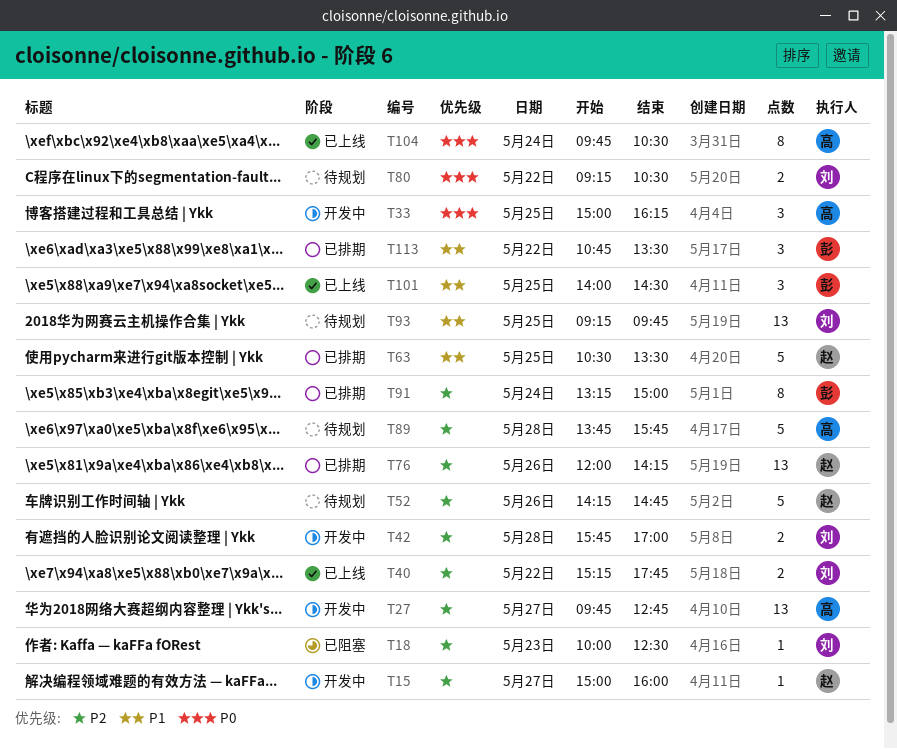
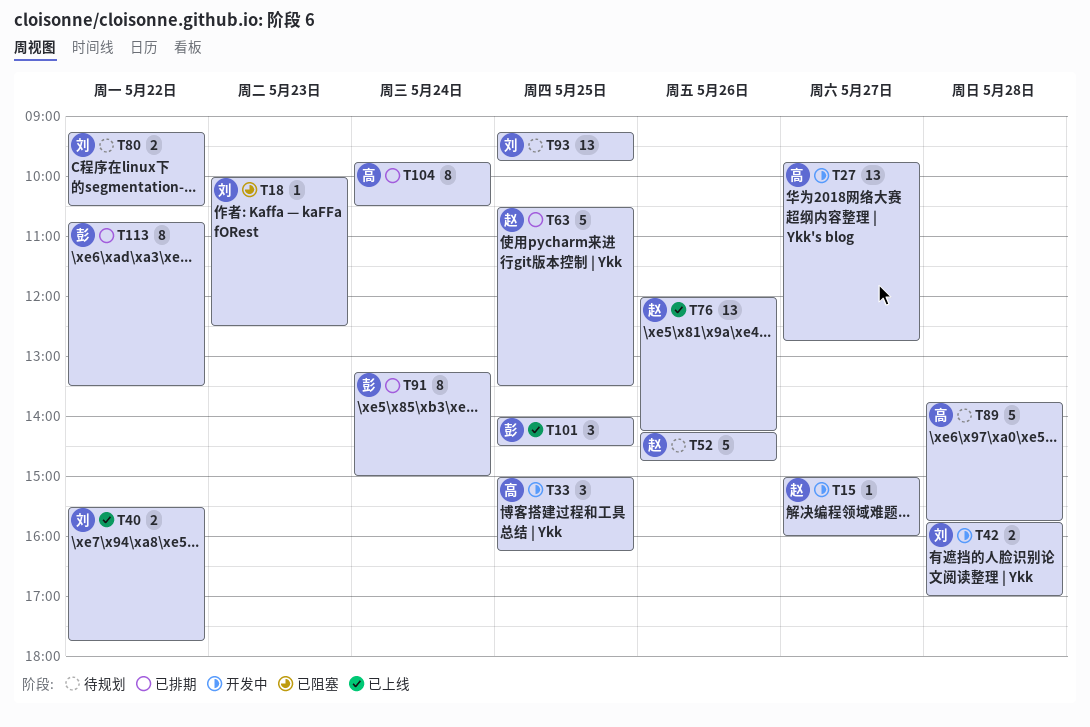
T40, begins: 15:15 -> 15:30
T76, status: 已排期 -> 已上线
T104, status: 已上线 -> 已排期
T113, estimate: 3 -> 8

